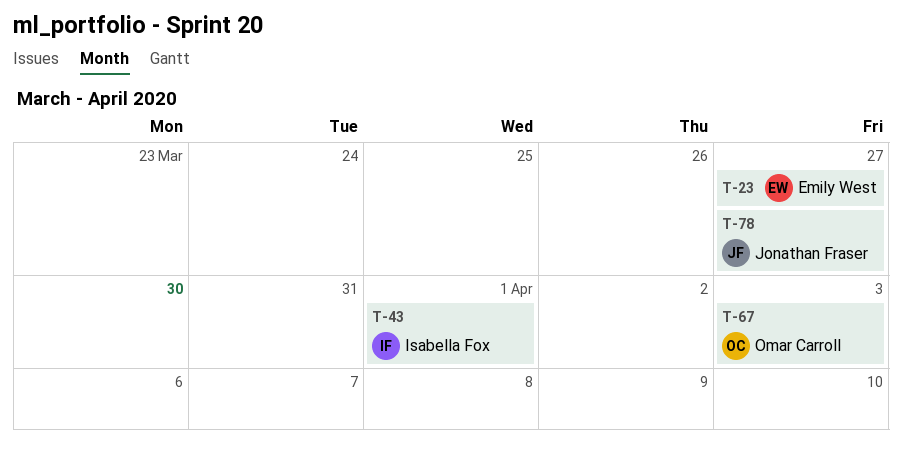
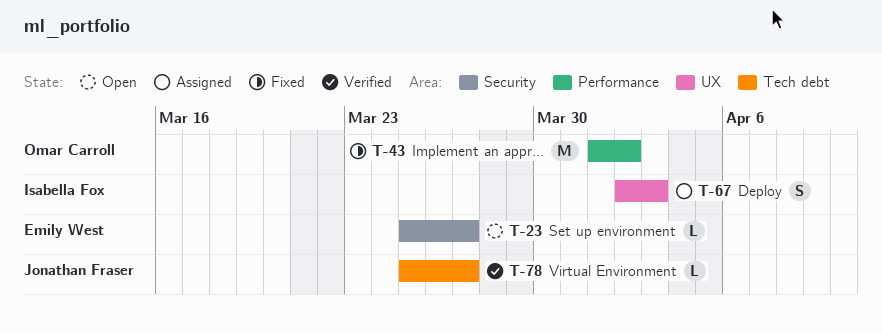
T-43, owner: Isabella Fox -> Omar Carroll
T-43, due: Apr 1 -> Apr 2
T-67, owner: Omar Carroll -> Isabella Fox

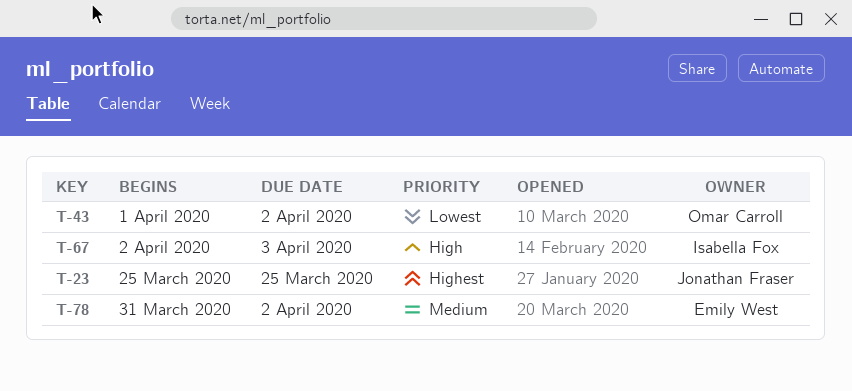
T-23, owner: Emily West -> Jonathan Fraser
T-23, due: Mar 27 -> Mar 25
T-78, owner: Jonathan Fraser -> Emily West
T-78, start: Mar 25 -> Mar 31
T-78, due: Mar 27 -> Apr 2

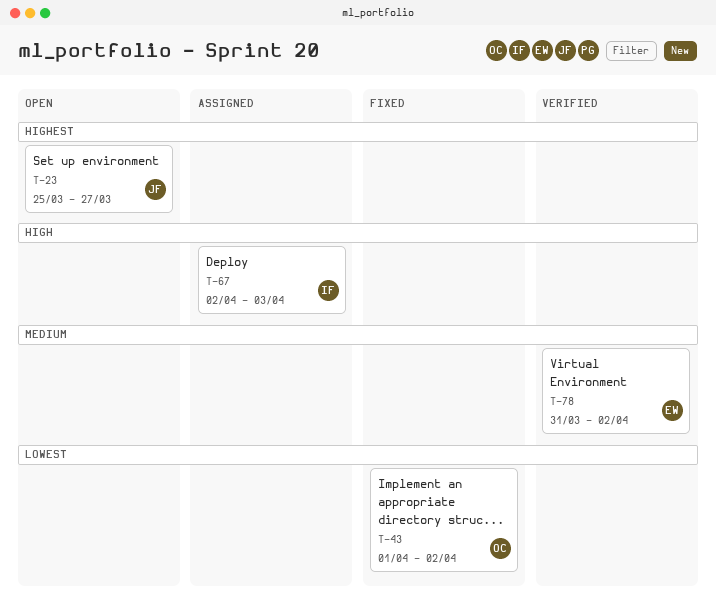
T-23, due: Mar 25 -> Mar 27

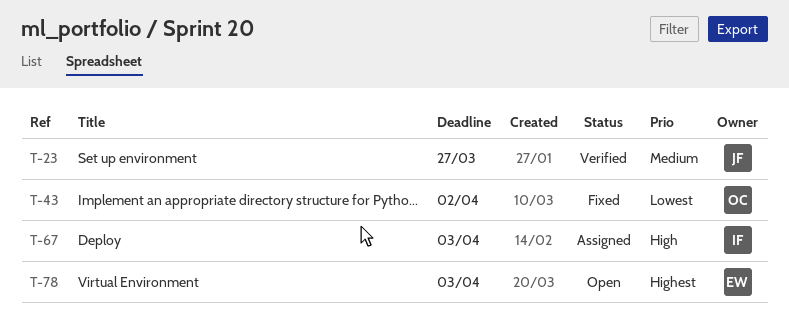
T-23, status: Open -> Verified
T-23, priority: Highest -> Medium
T-78, status: Verified -> Open
T-78, priority: Medium -> Highest
T-78, due: Apr 2 -> Apr 3

